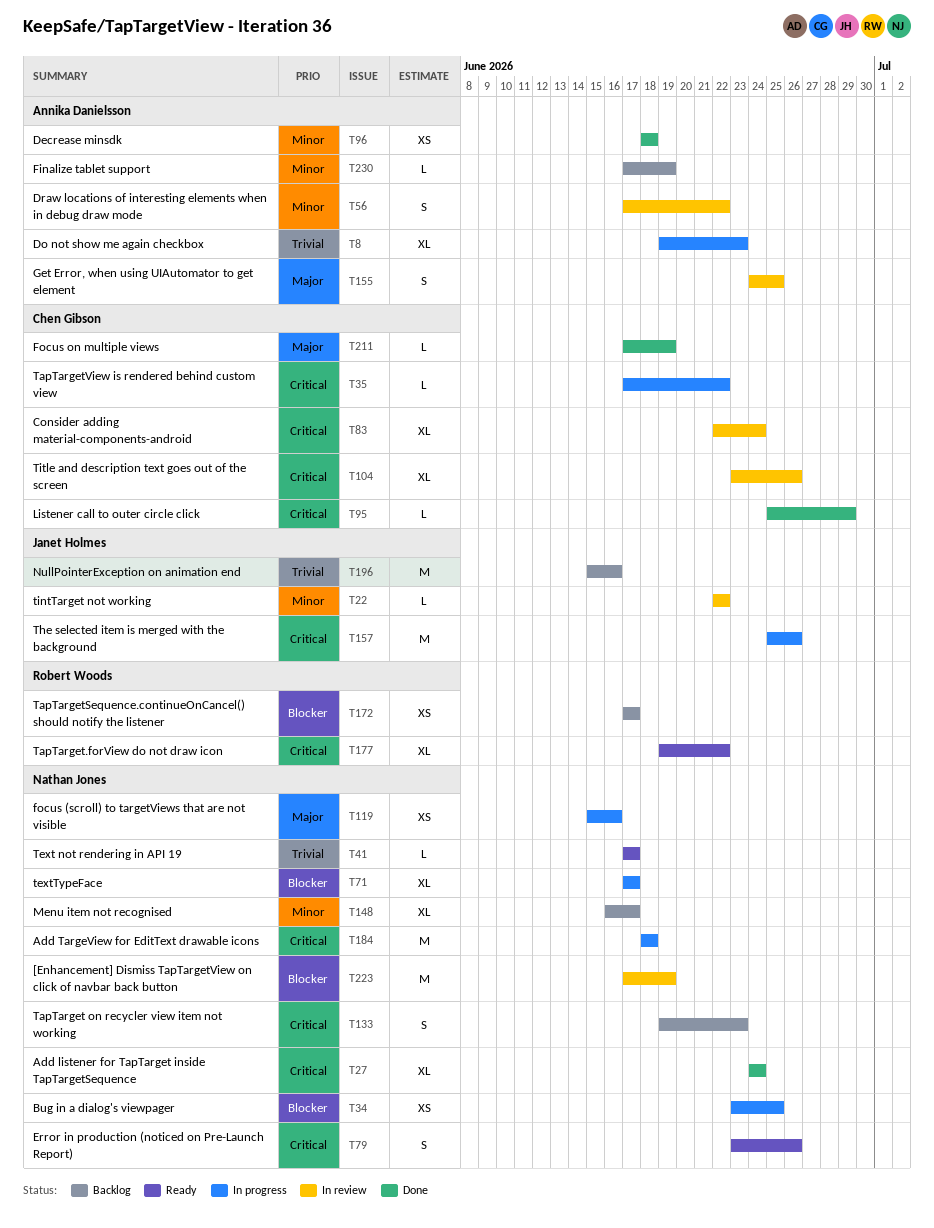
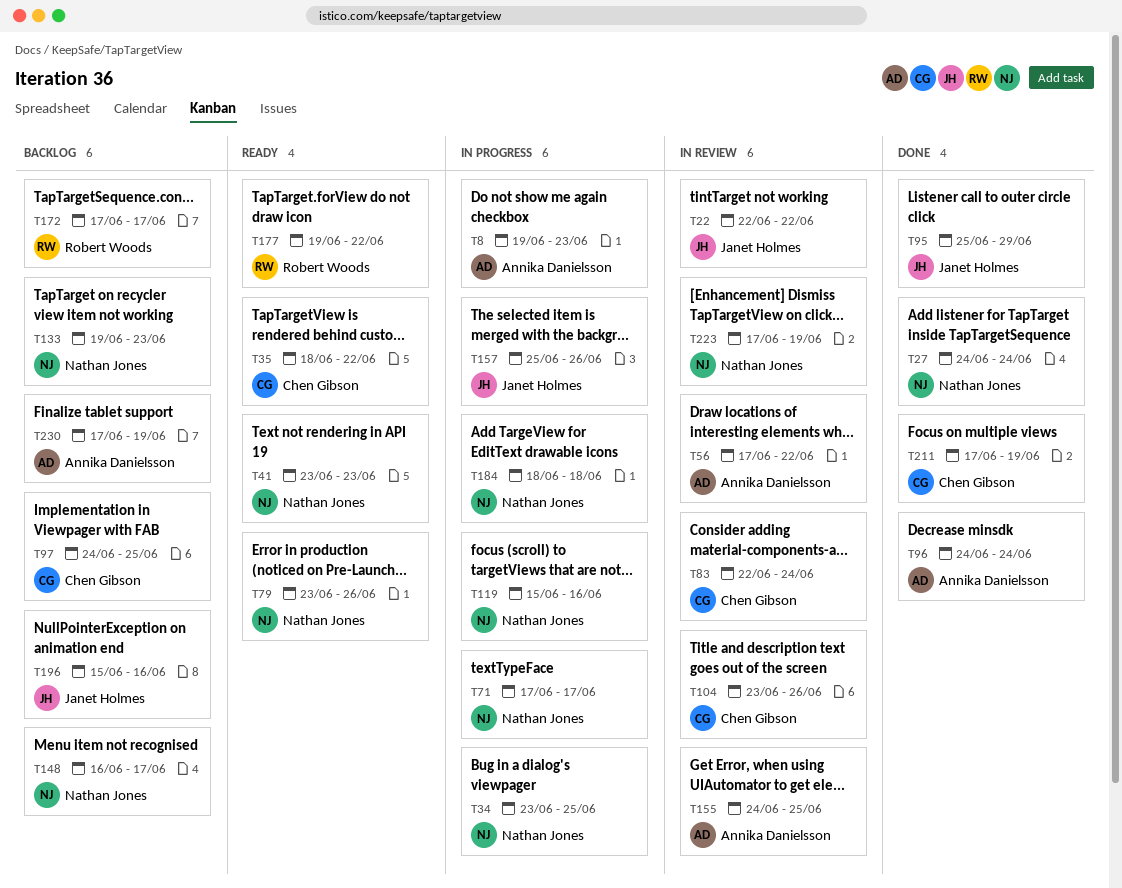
T35, status: In progress -> Ready
T35, start: Jun 17 -> Jun 18
T41, start: Jun 17 -> Jun 23
T41, due: Jun 17 -> Jun 23
T95, owner: Chen Gibson -> Janet Holmes
T96, start: Jun 18 -> Jun 24
T96, due: Jun 18 -> Jun 24
T97: none -> present

